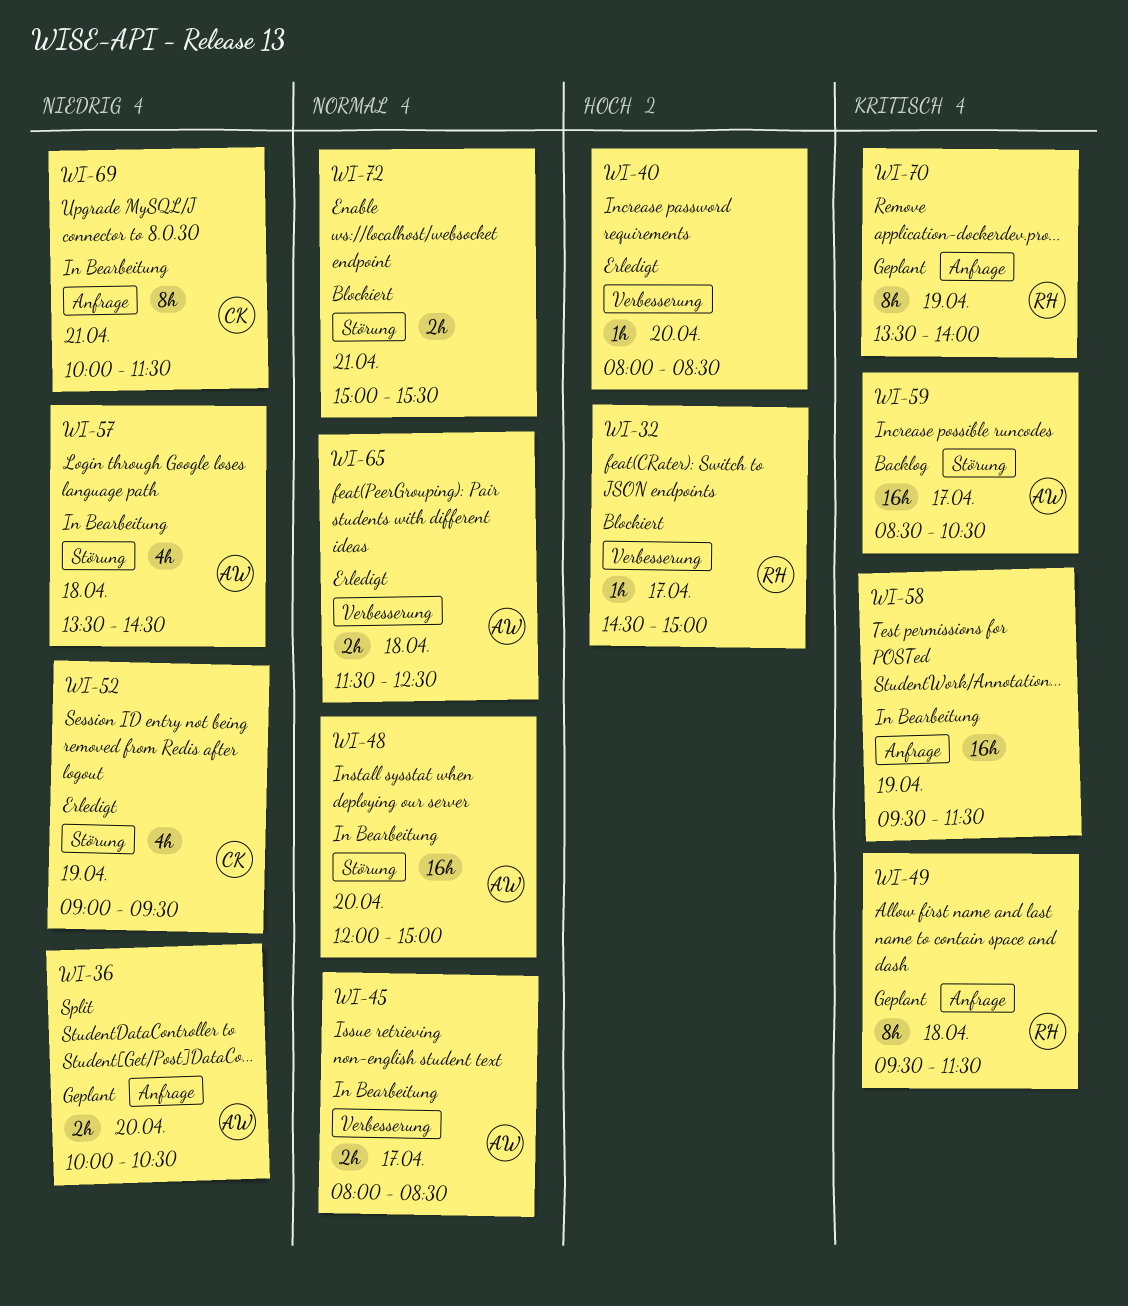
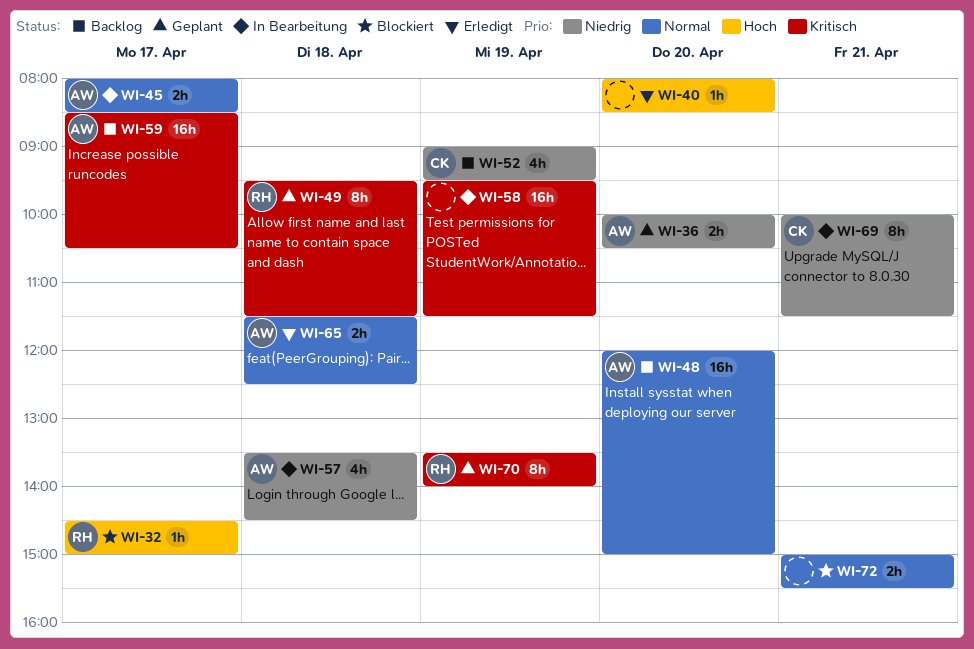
WI-48, status: In Bearbeitung -> Backlog
WI-52, status: Erledigt -> Backlog

